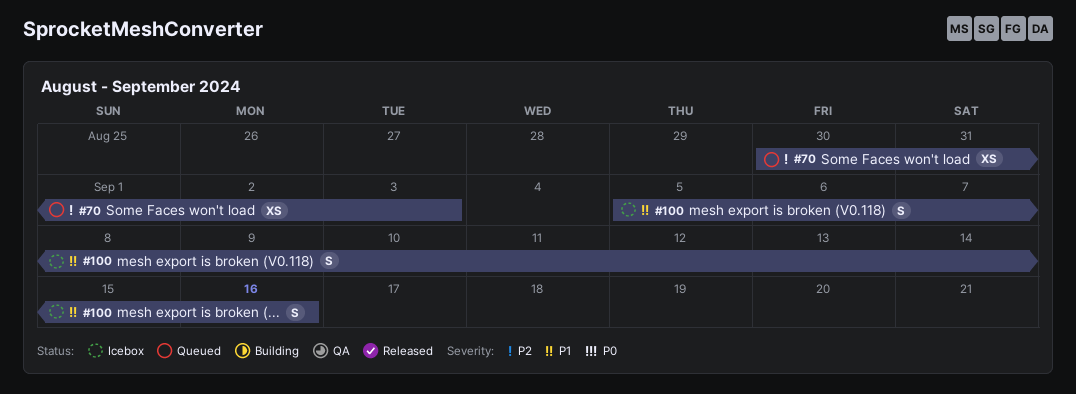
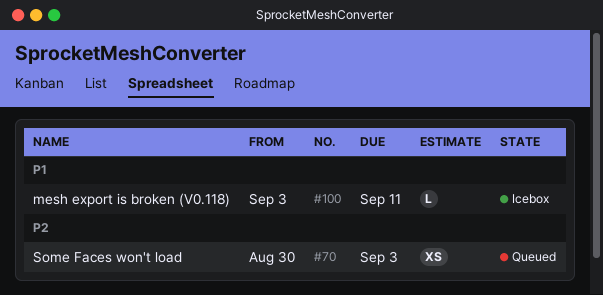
#100, estimate: S -> L
#100, start: Sep 5 -> Sep 3
#100, due: Sep 16 -> Sep 11

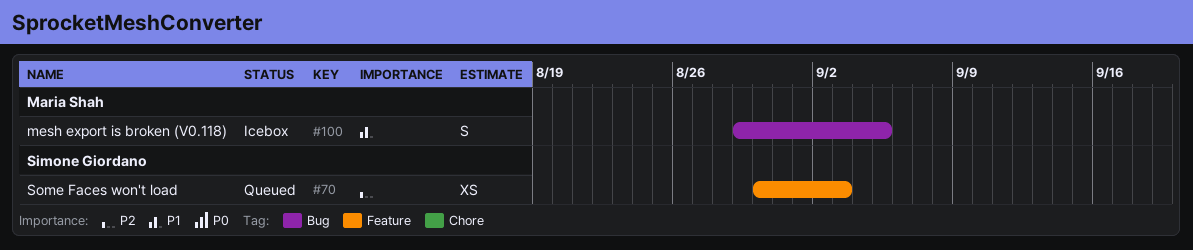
#100, estimate: L -> S
#100, start: Sep 3 -> Aug 29
#100, due: Sep 11 -> Sep 5

